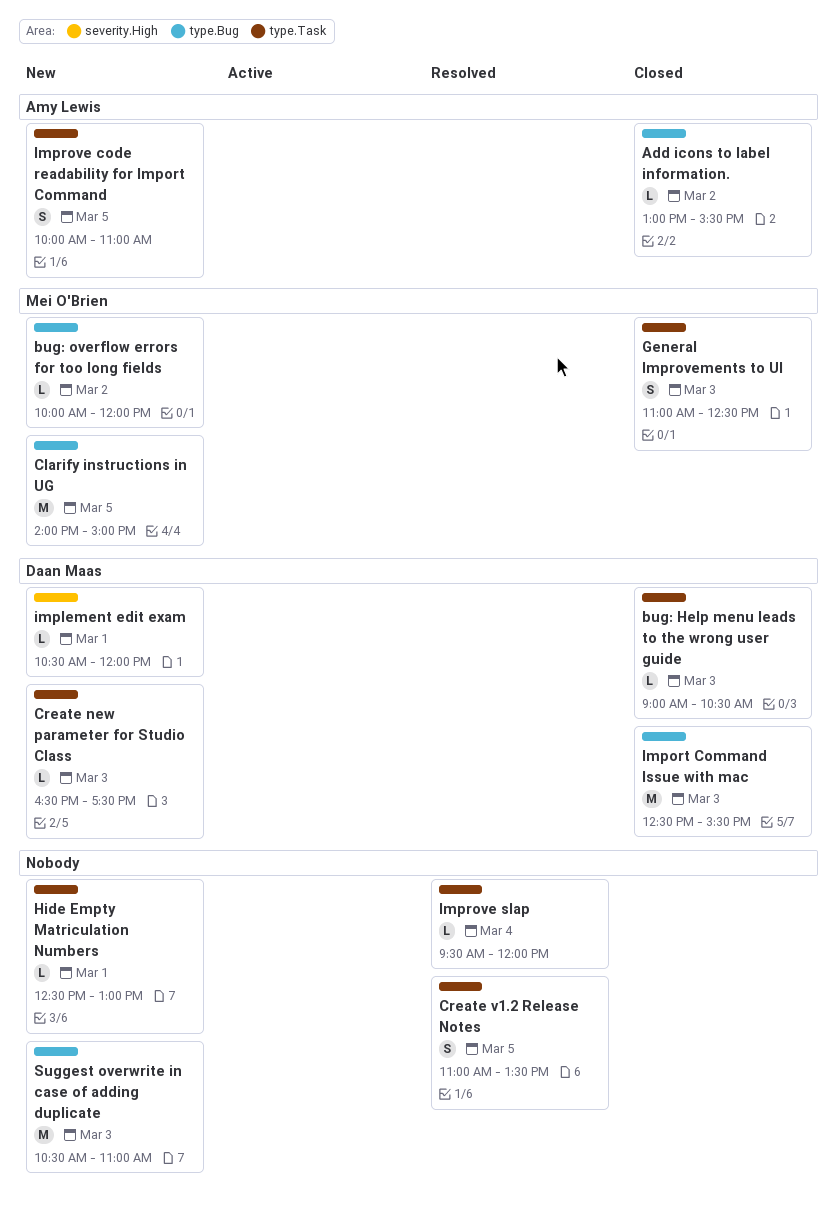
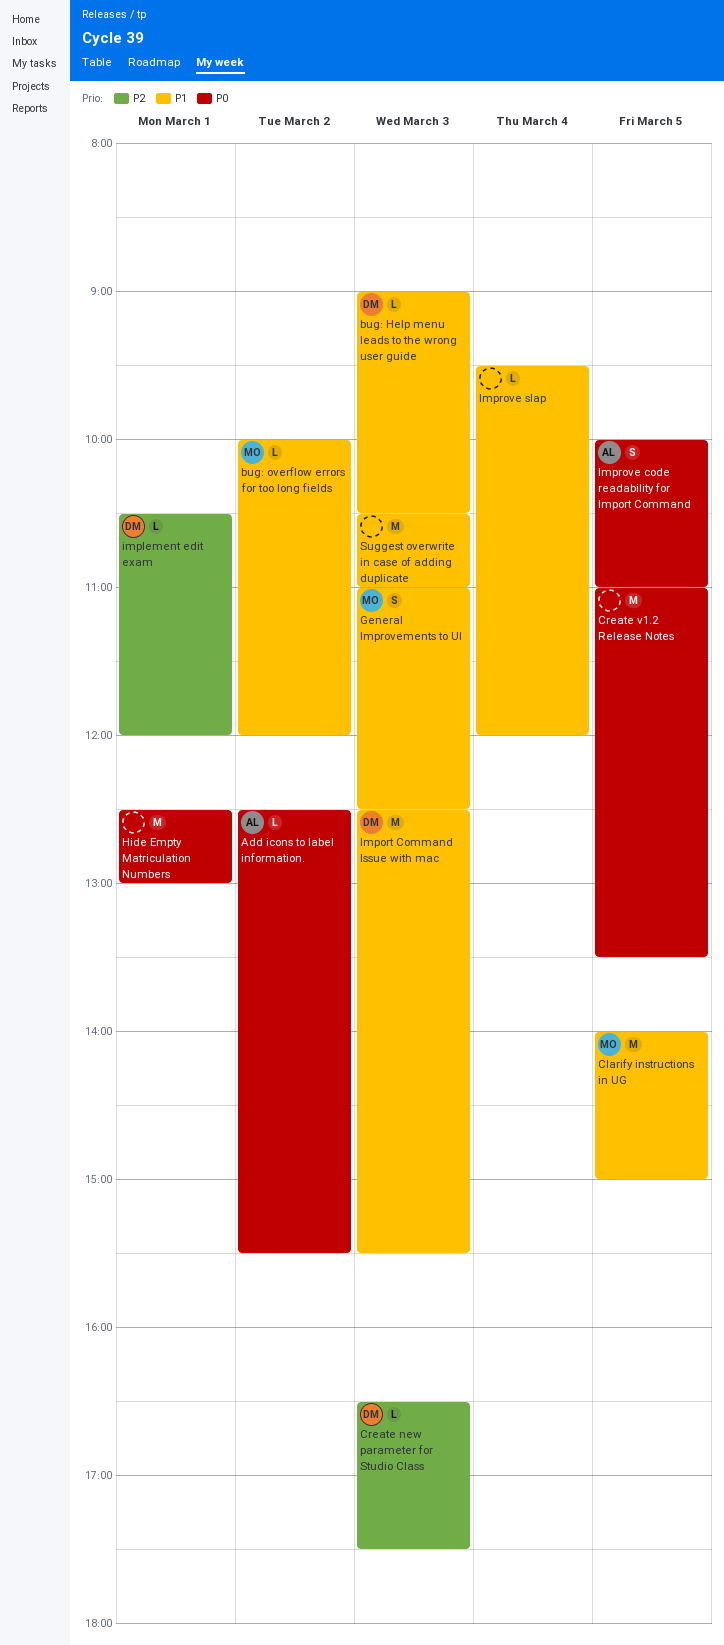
Add icons to label information., begins: 13:00 -> 12:30
Create v1.2 Release Notes, estimate: S -> M
Hide Empty Matriculation Numbers, estimate: L -> M

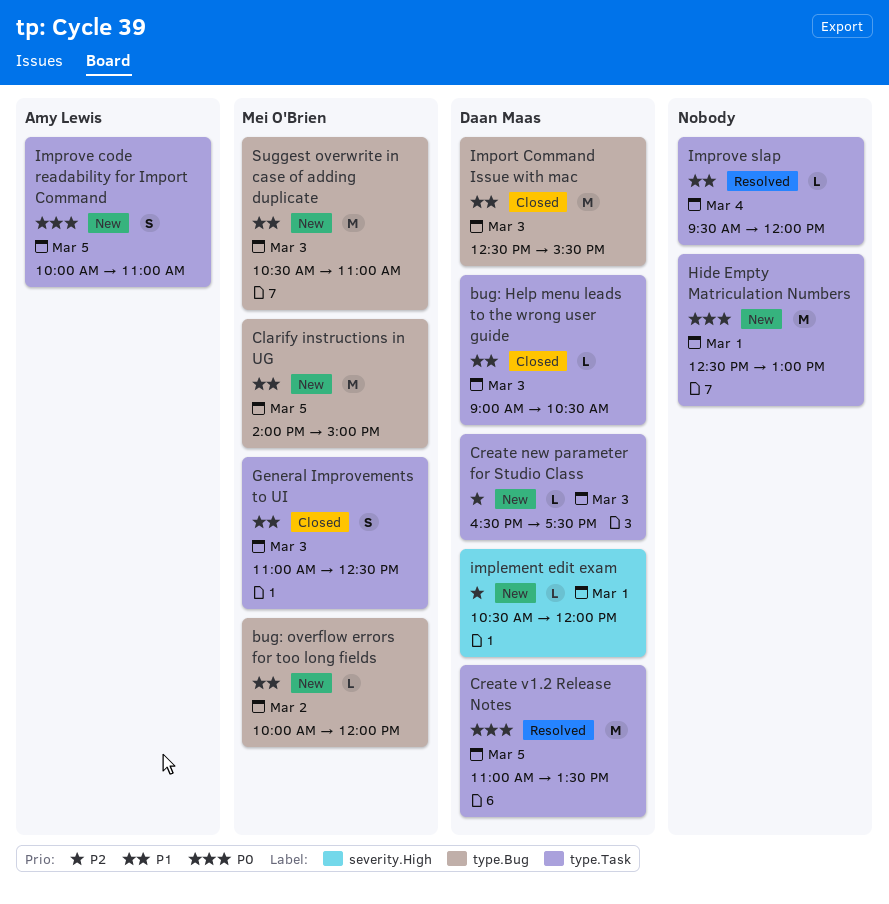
Add icons to label information.: present -> none
Create v1.2 Release Notes, owner: none -> Daan Maas
Suggest overwrite in case of adding duplicate, owner: none -> Mei O'Brien

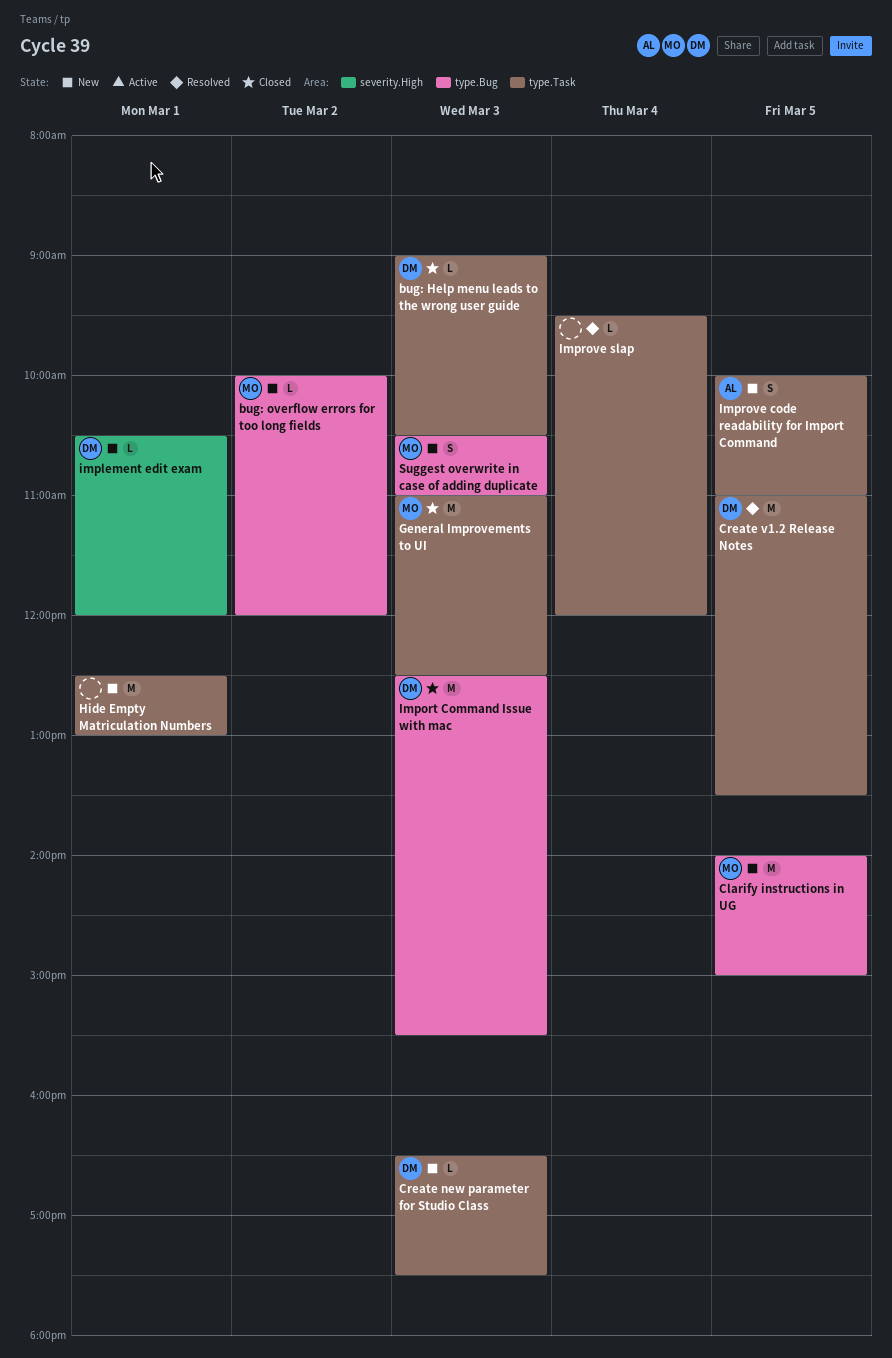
General Improvements to UI, estimate: S -> M
Suggest overwrite in case of adding duplicate, estimate: M -> S

